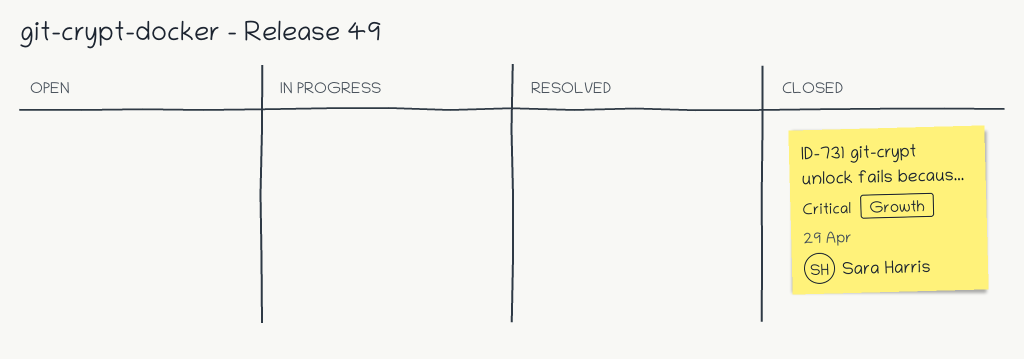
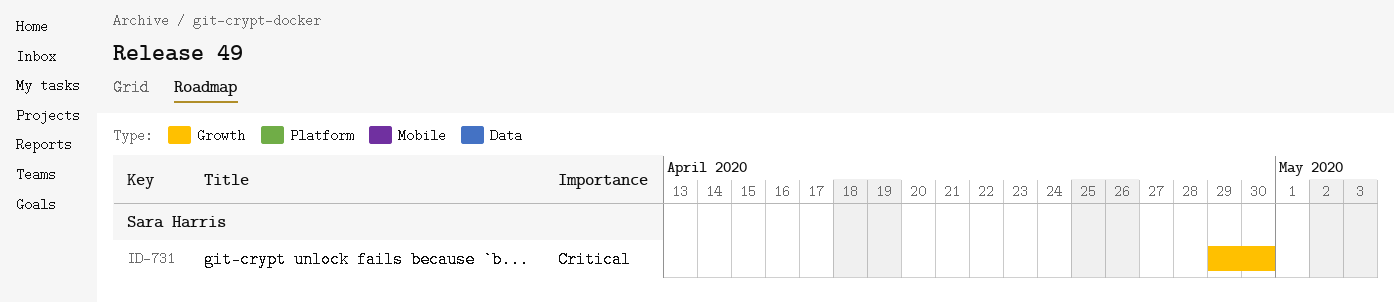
ID-731, due: Apr 29 -> Apr 30

